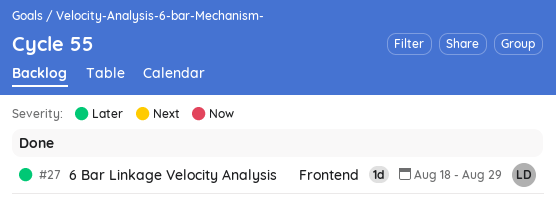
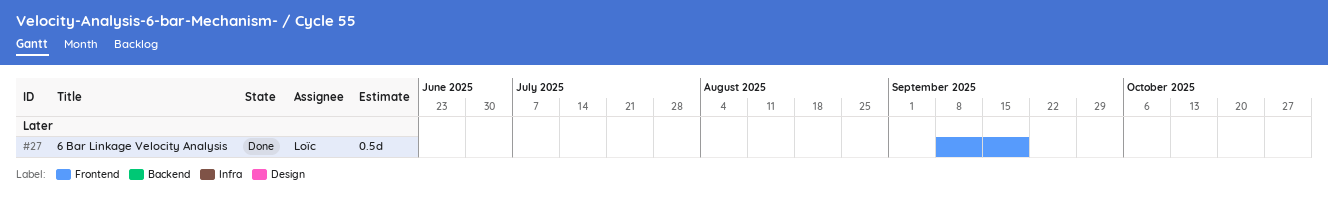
#27, estimate: 1d -> 0.5d
#27, start: Aug 18 -> Sep 8
#27, due: Aug 29 -> Sep 19

